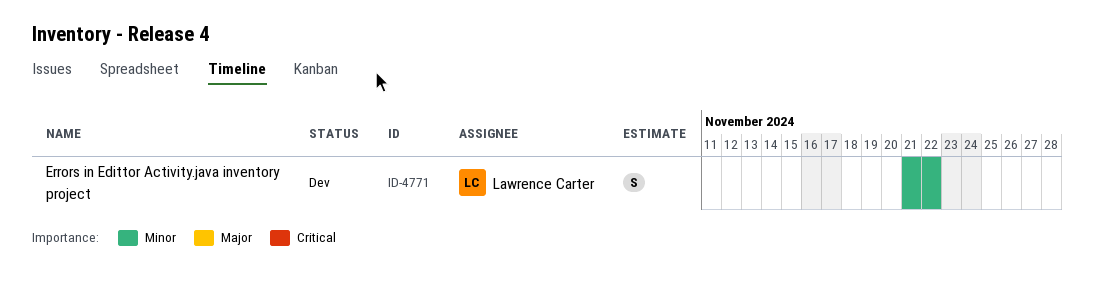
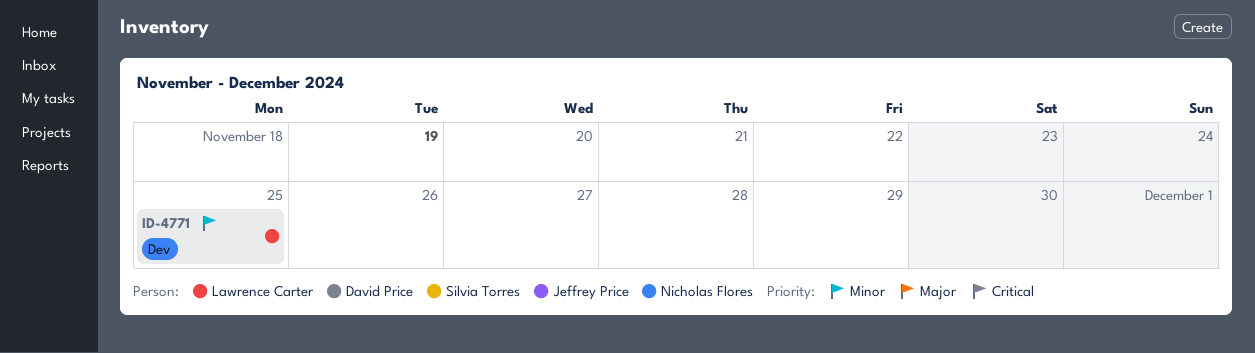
ID-4771, due: Nov 22 -> Nov 25

